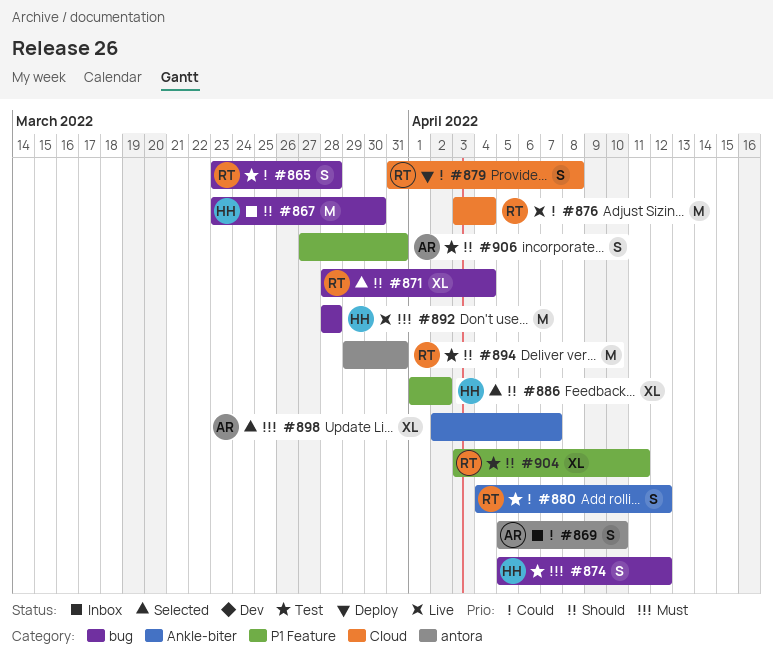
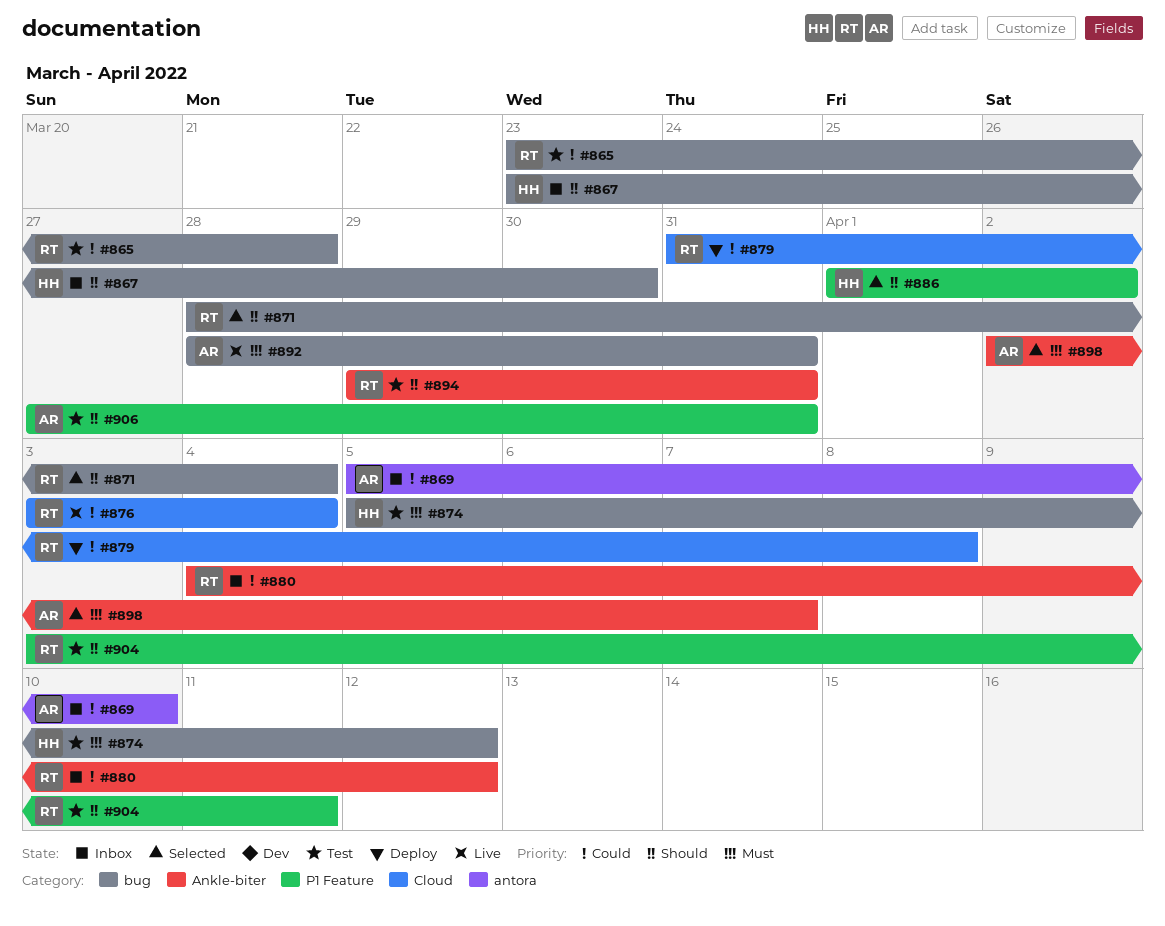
#880, status: Test -> Inbox
#892, owner: HH -> AR
#892, due: Mar 28 -> Mar 31
#894, label: antora -> Ankle-biter

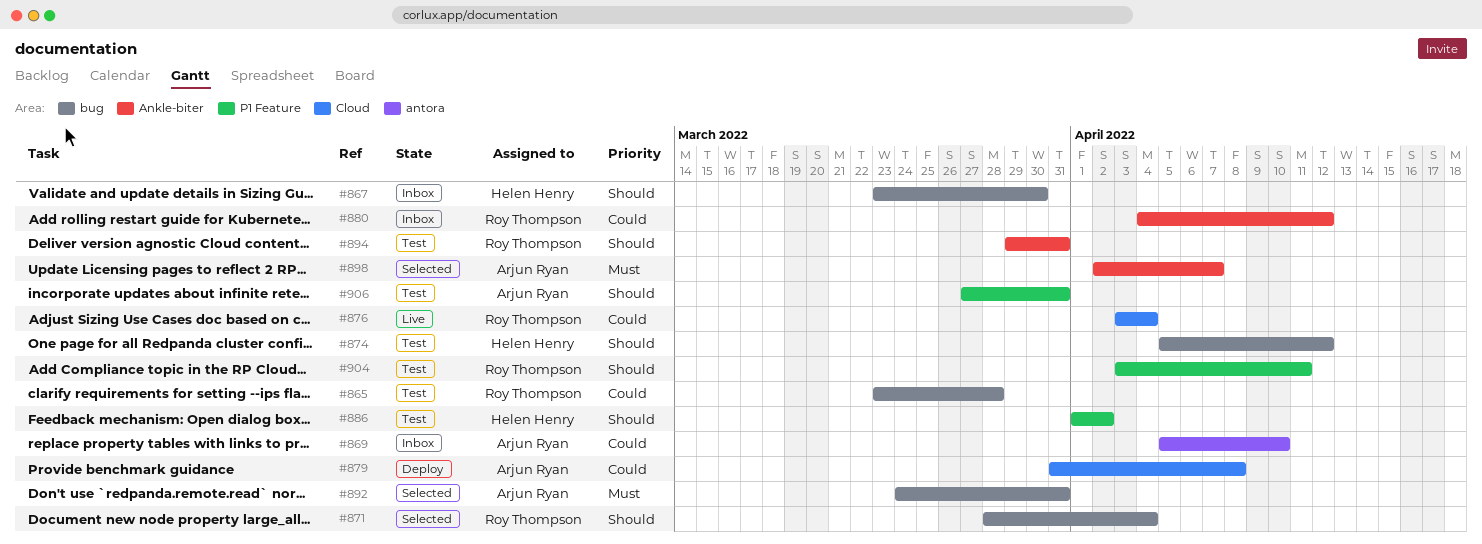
#874, priority: Must -> Should
#879, owner: Roy Thompson -> Arjun Ryan
#886, status: Selected -> Test
#892, status: Live -> Selected
#892, start: Mar 28 -> Mar 24

